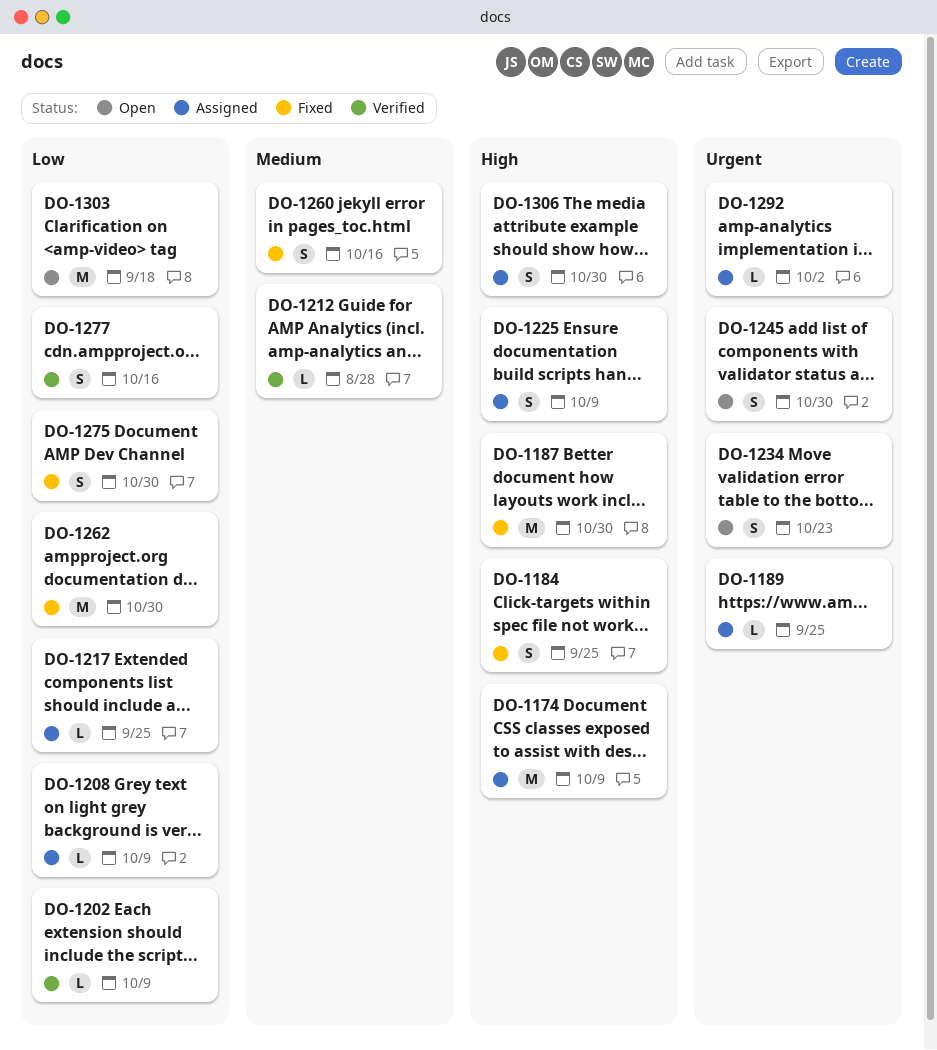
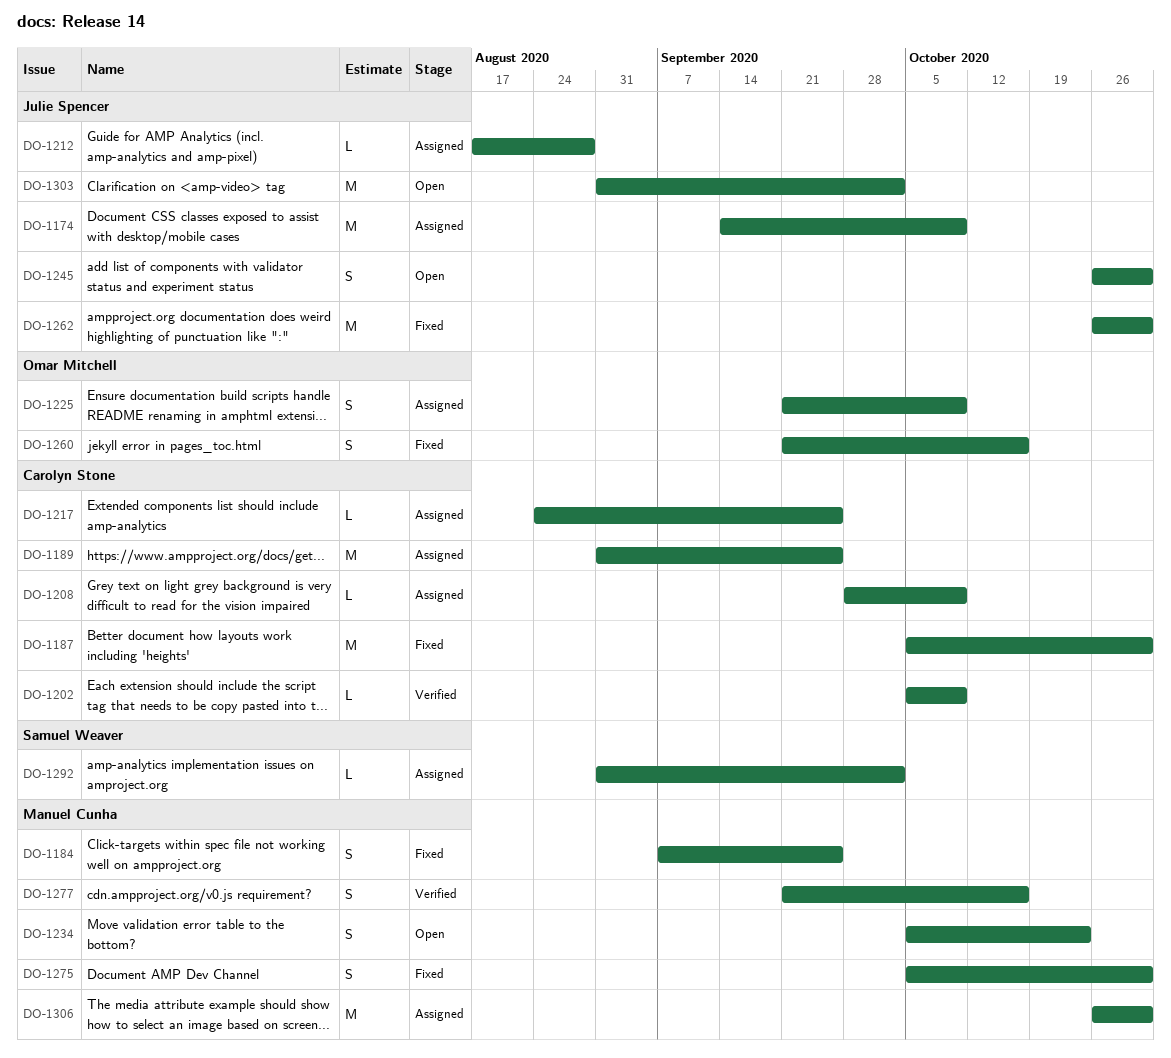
DO-1189, estimate: L -> M
DO-1212, status: Verified -> Assigned
DO-1303, due: Sep 18 -> Oct 2
DO-1306, estimate: S -> M

